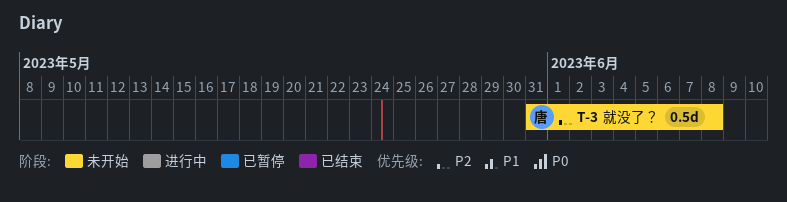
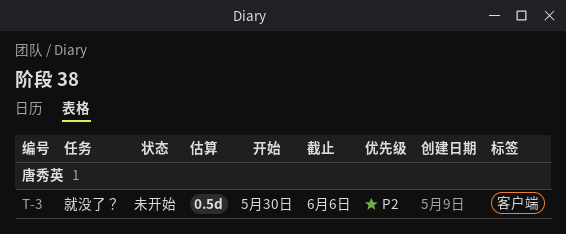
T-3, start: May 31 -> May 30
T-3, due: Jun 8 -> Jun 6

